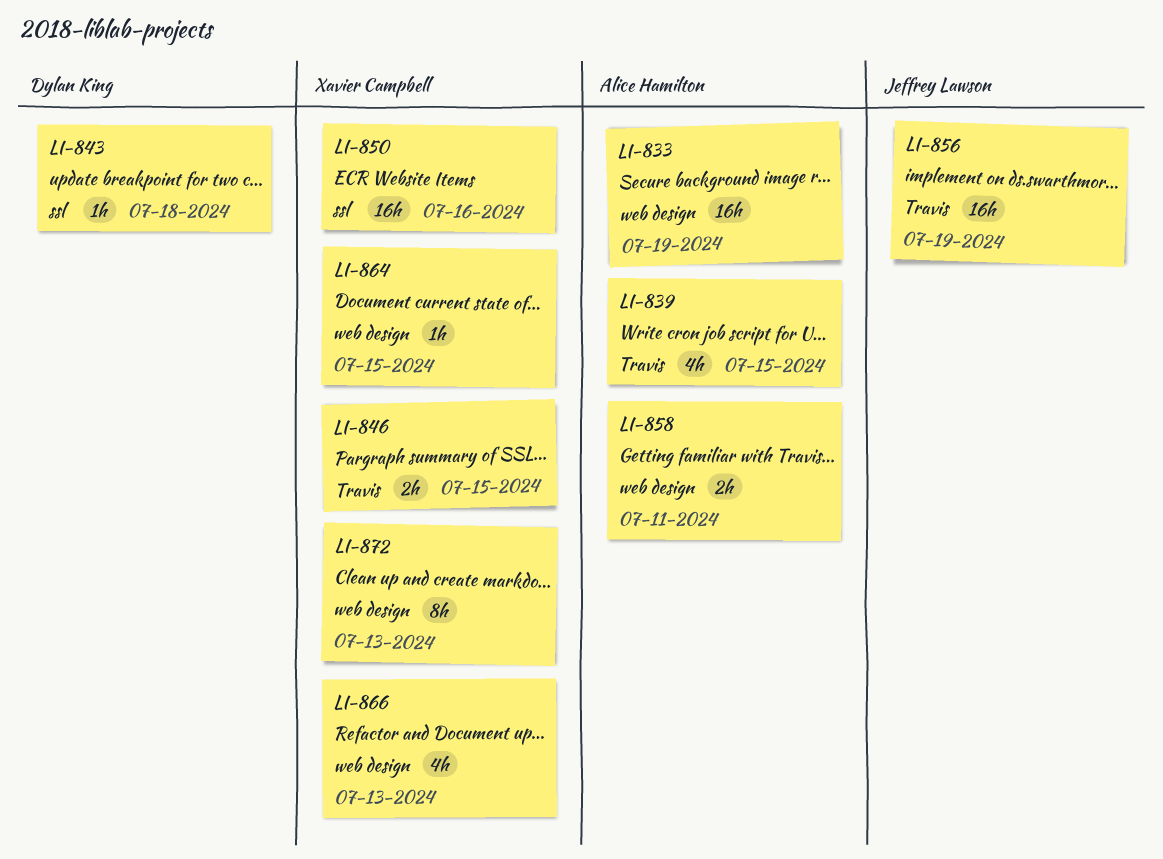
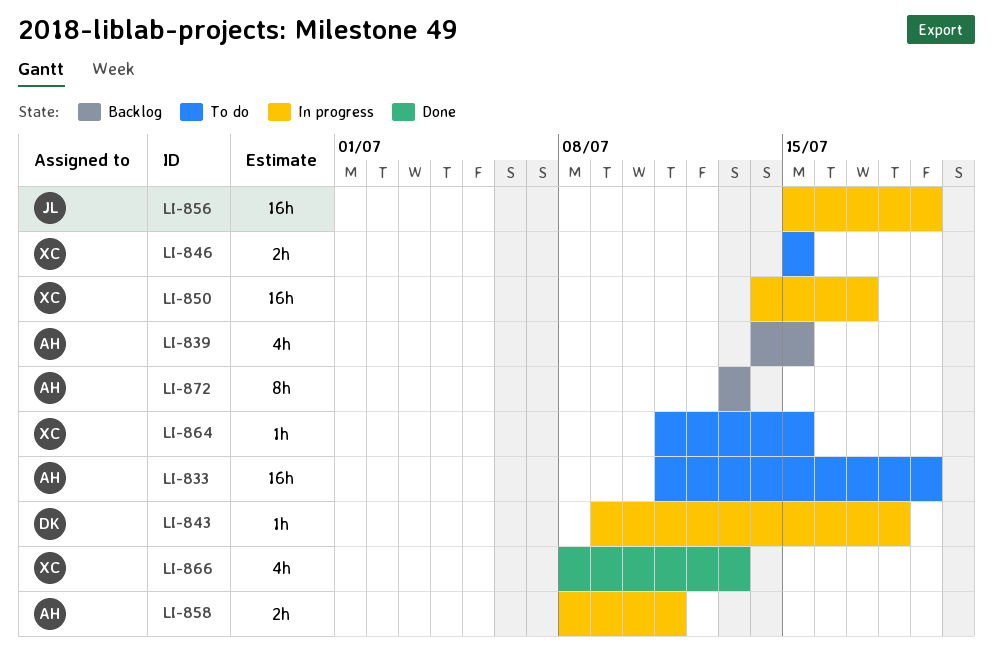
LI-850, due: Jul 16 -> Jul 17
LI-872, owner: Xavier Campbell -> Alice Hamilton

